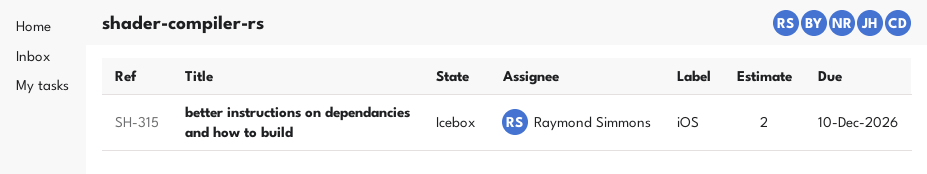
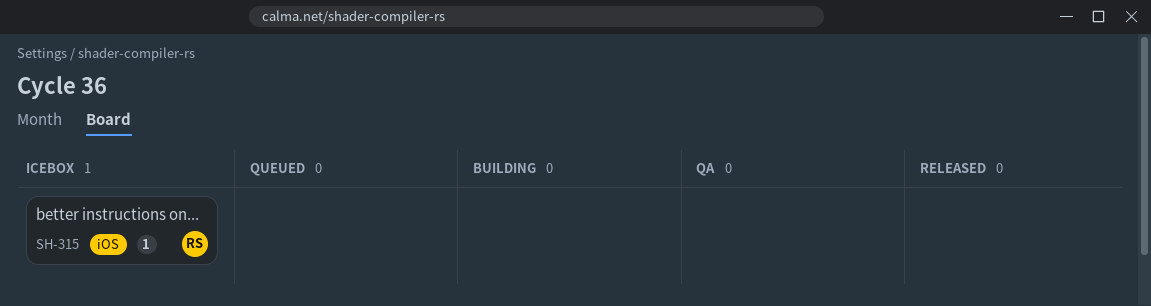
SH-315, estimate: 2 -> 1

